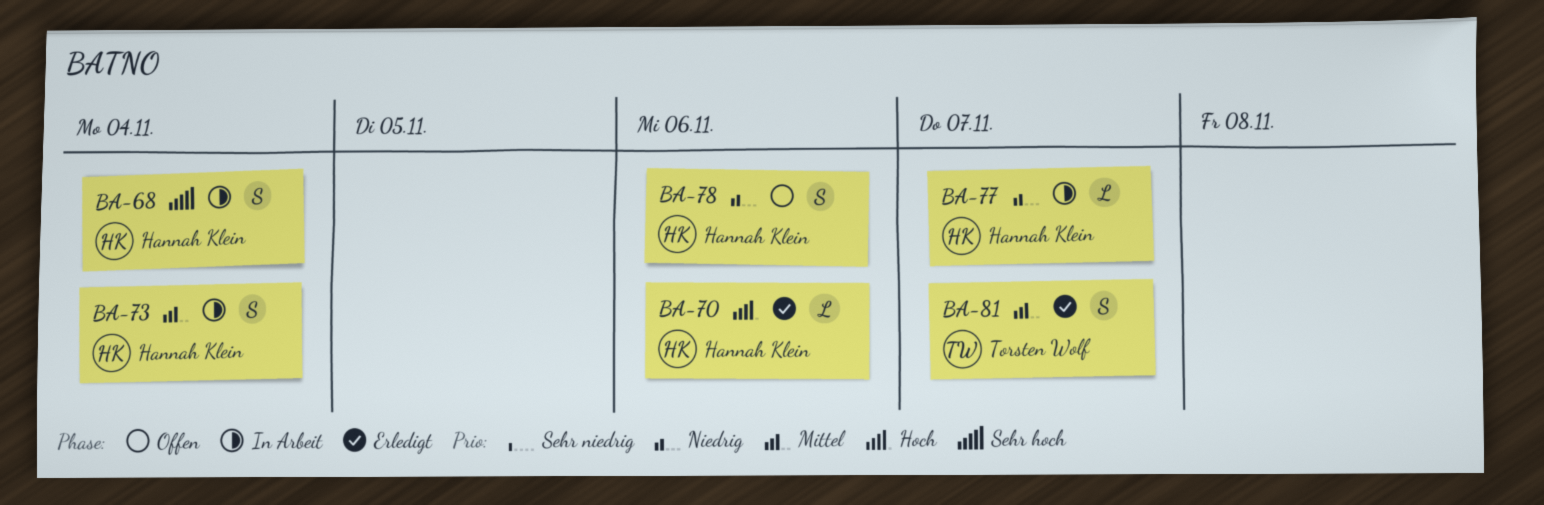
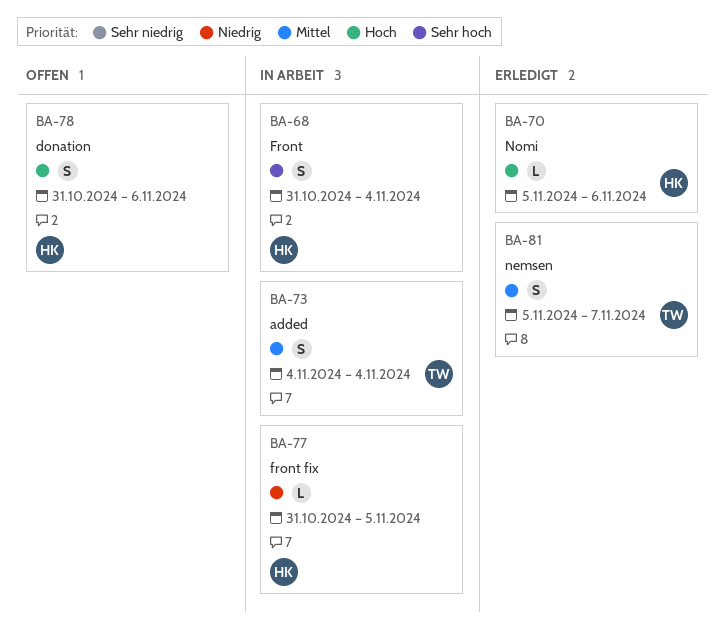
BA-73, owner: Hannah Klein -> Torsten Wolf
BA-77, due: Nov 7 -> Nov 5
BA-78, priority: Niedrig -> Hoch

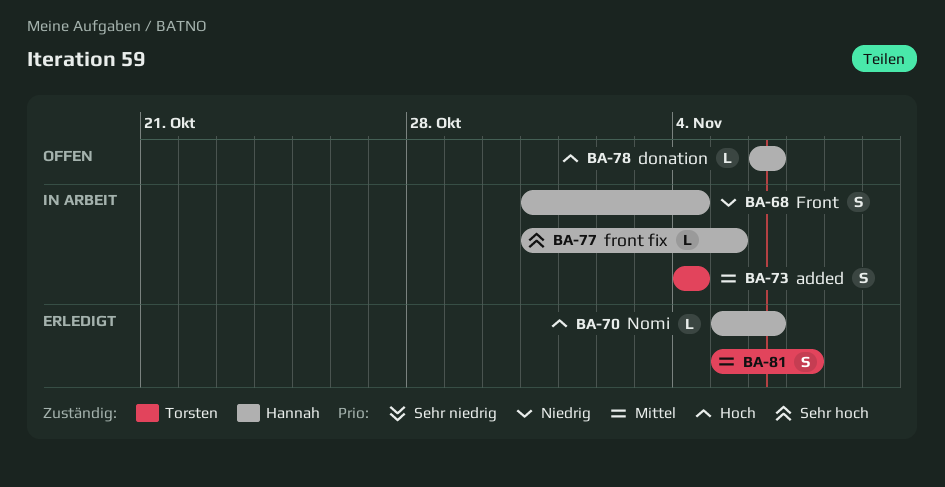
BA-68, priority: Sehr hoch -> Niedrig
BA-77, priority: Niedrig -> Sehr hoch
BA-78, estimate: S -> L
BA-78, start: Oct 31 -> Nov 6

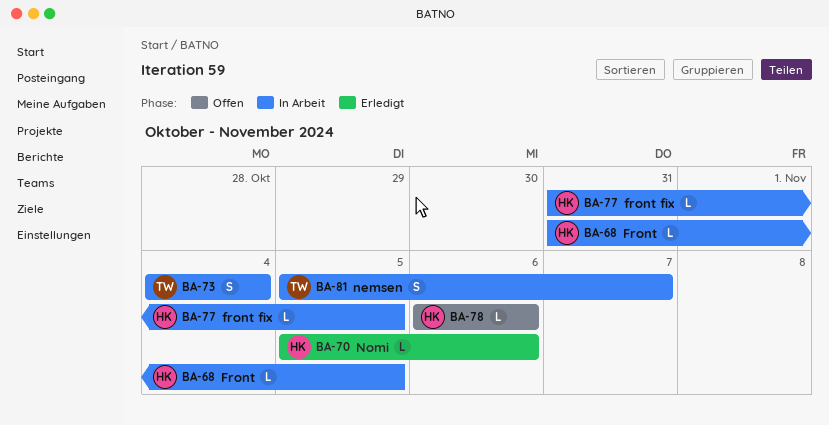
BA-68, estimate: S -> L
BA-68, due: Nov 4 -> Nov 5
BA-81, status: Erledigt -> In Arbeit

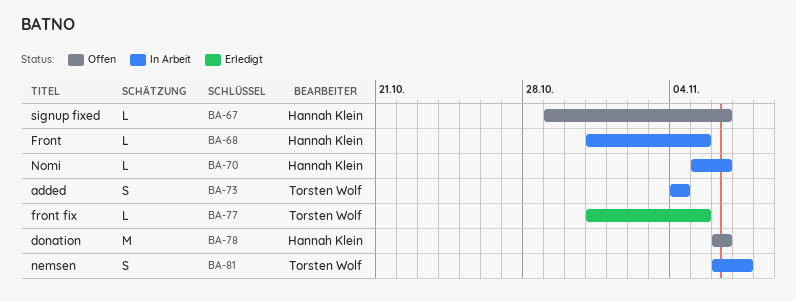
BA-67: none -> present
BA-70, status: Erledigt -> In Arbeit
BA-77, status: In Arbeit -> Erledigt
BA-77, owner: Hannah Klein -> Torsten Wolf
BA-78, estimate: L -> M
BA-81, start: Nov 5 -> Nov 6

